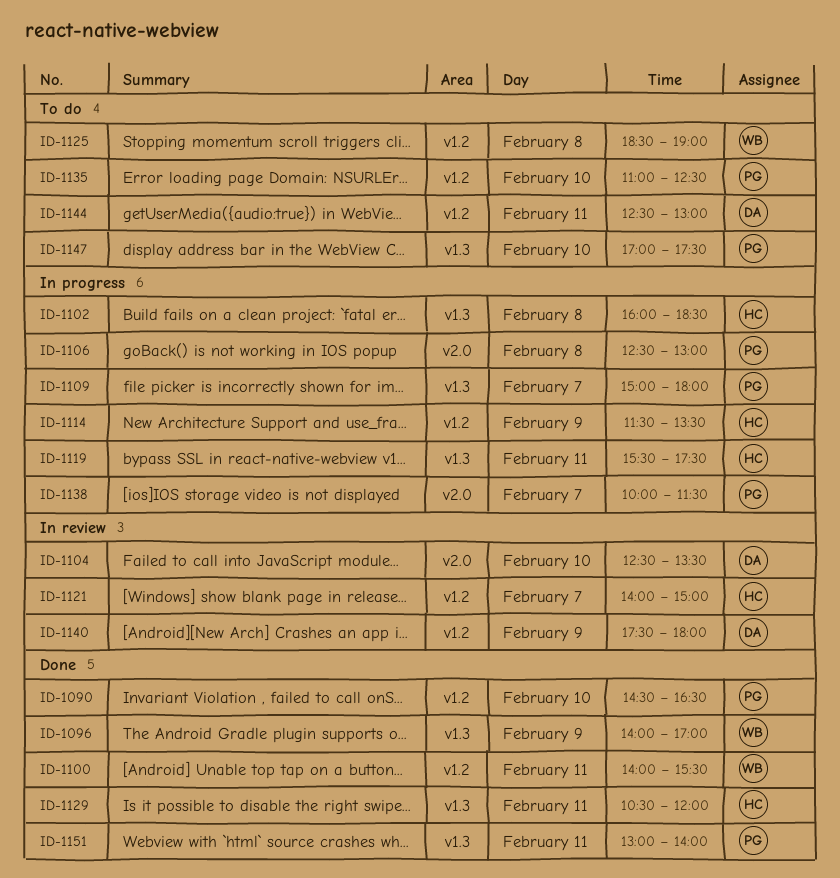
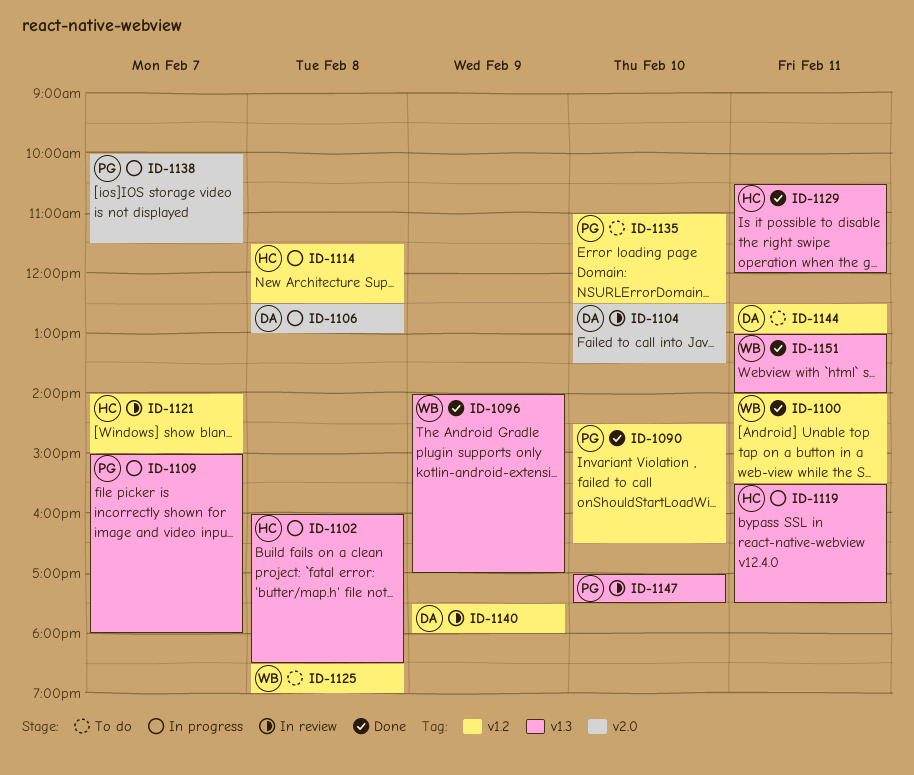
ID-1106, owner: PG -> DA
ID-1114, day: Feb 9 -> Feb 8
ID-1114, ends: 13:30 -> 12:30
ID-1147, status: To do -> In review
ID-1151, owner: PG -> WB

